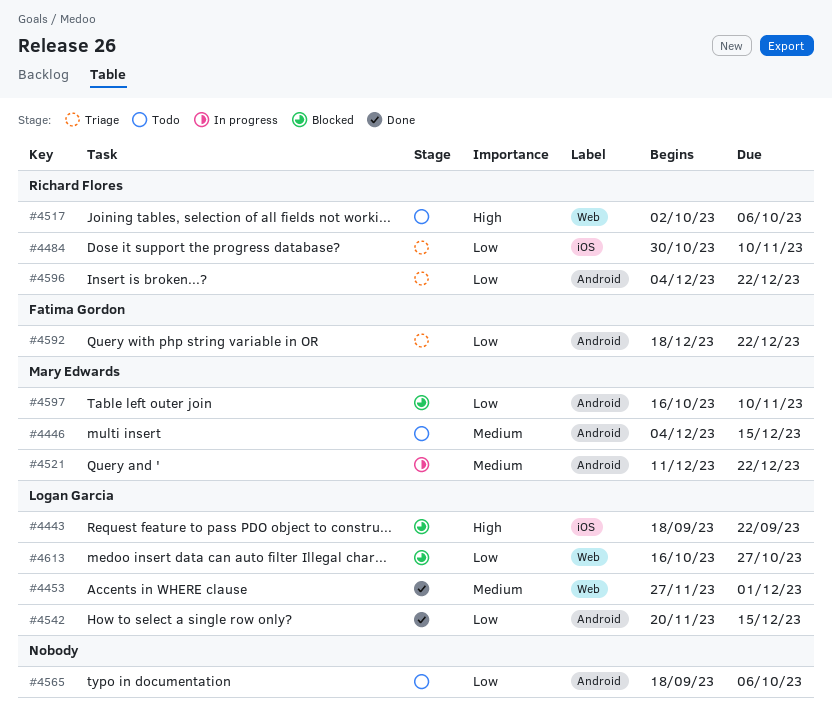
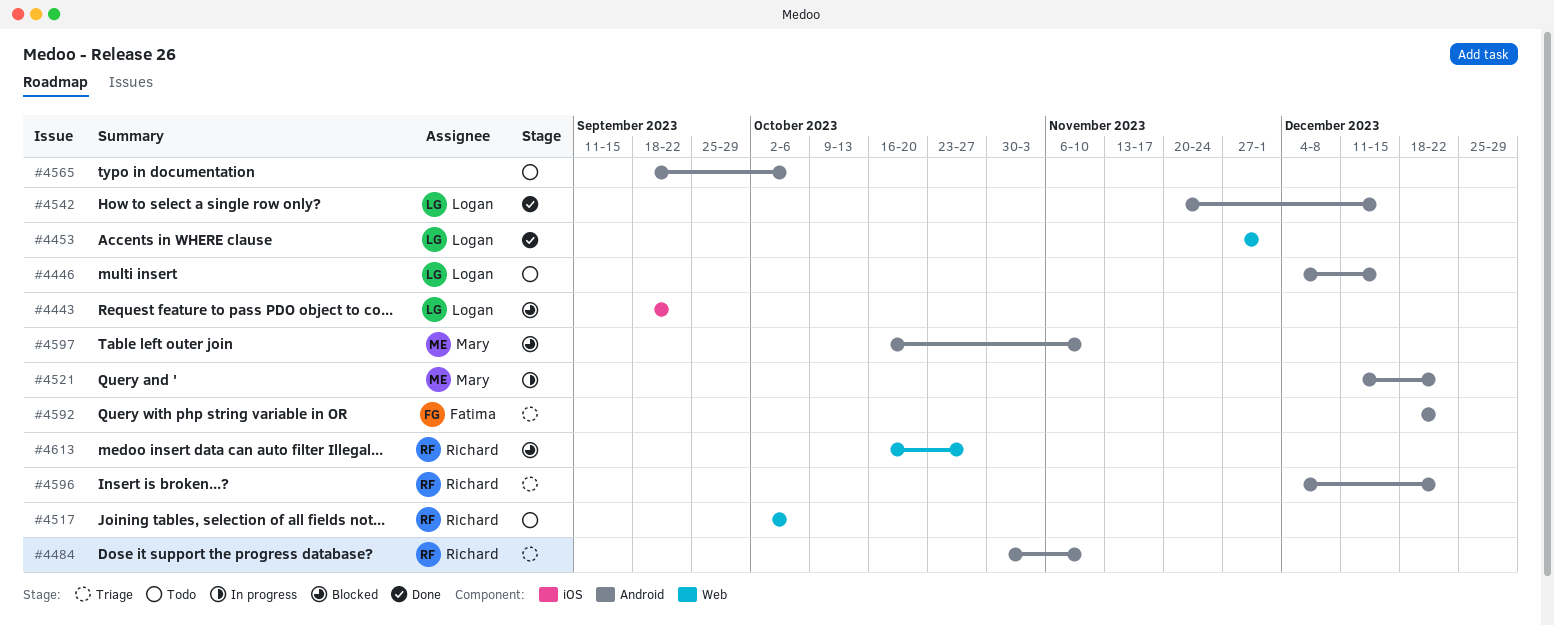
#4446, owner: Mary Edwards -> Logan Garcia
#4484, label: iOS -> Android
#4613, owner: Logan Garcia -> Richard Flores

